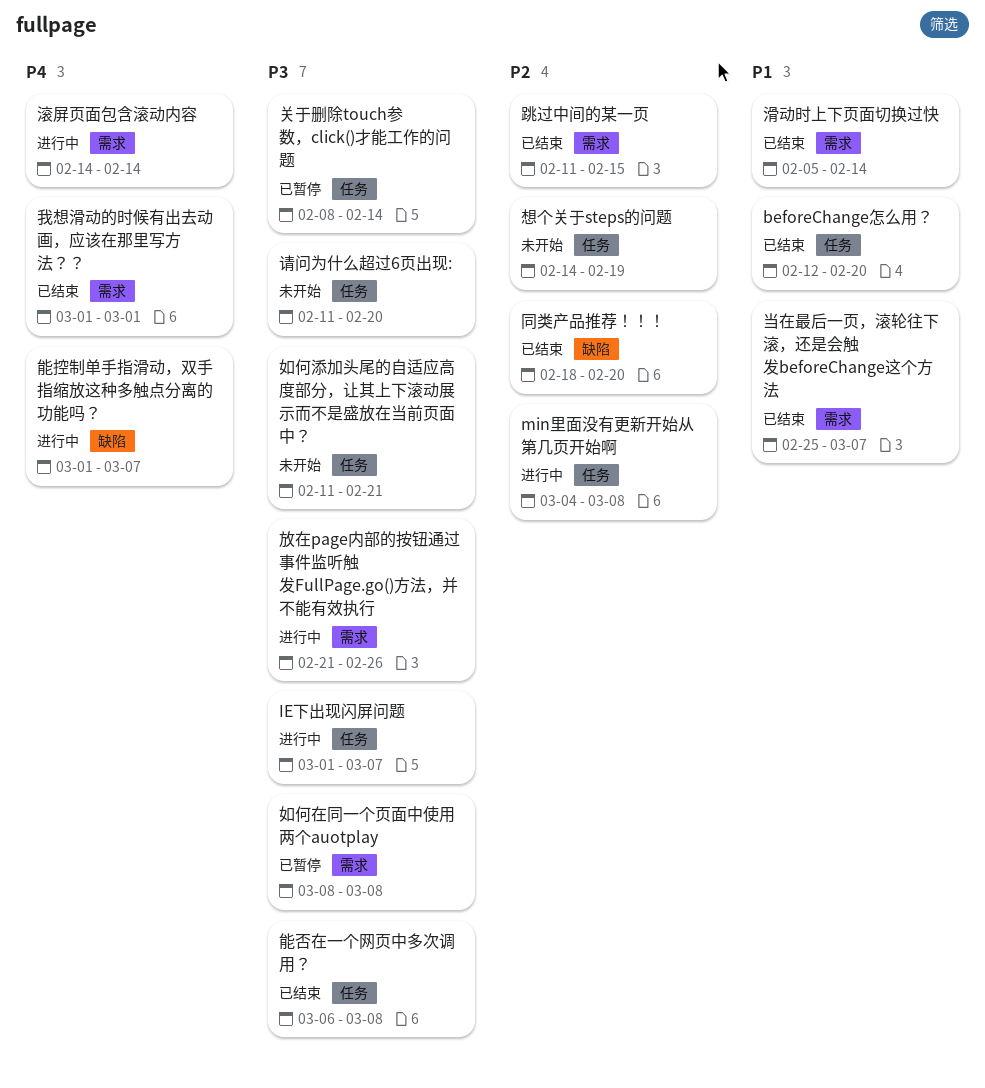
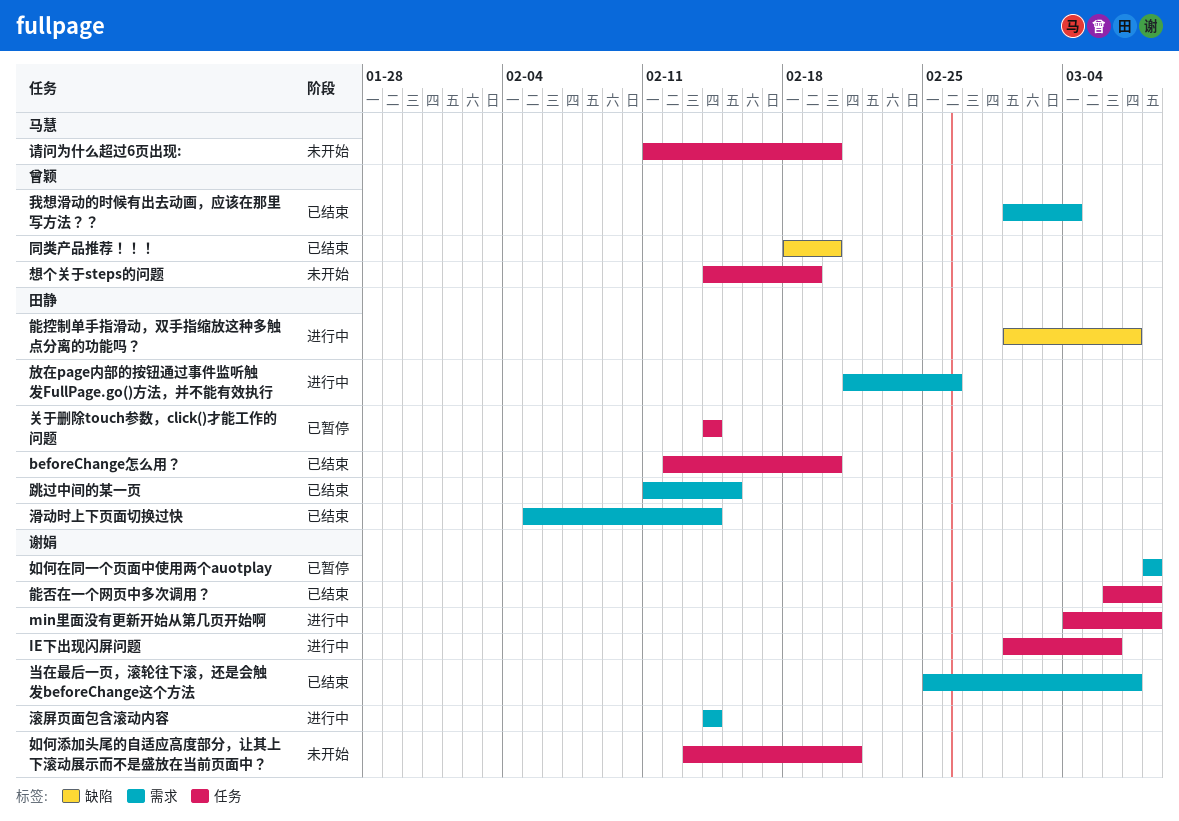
IE下出现闪屏问题, due: Mar 7 -> Mar 6
关于删除touch参数，click()才能工作的问题, start: Feb 8 -> Feb 14
如何添加头尾的自适应高度部分，让其上下滚动展示而不是盛放在当前页面中？, start: Feb 11 -> Feb 13
我想滑动的时候有出去动画，应该在那里写方法？？, due: Mar 1 -> Mar 4

